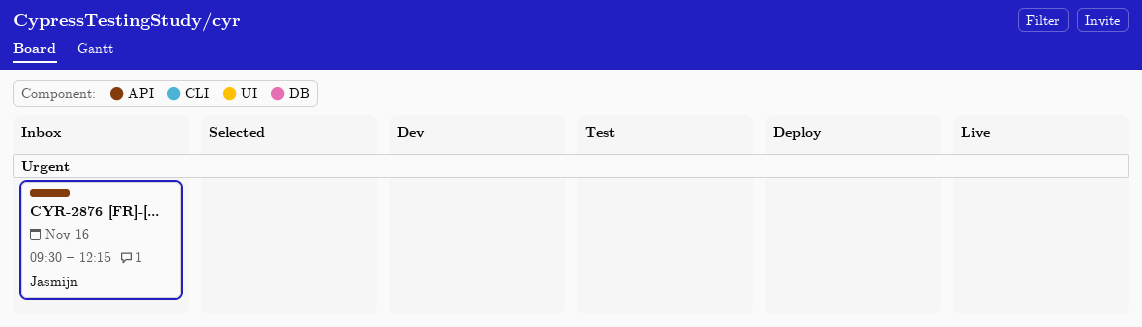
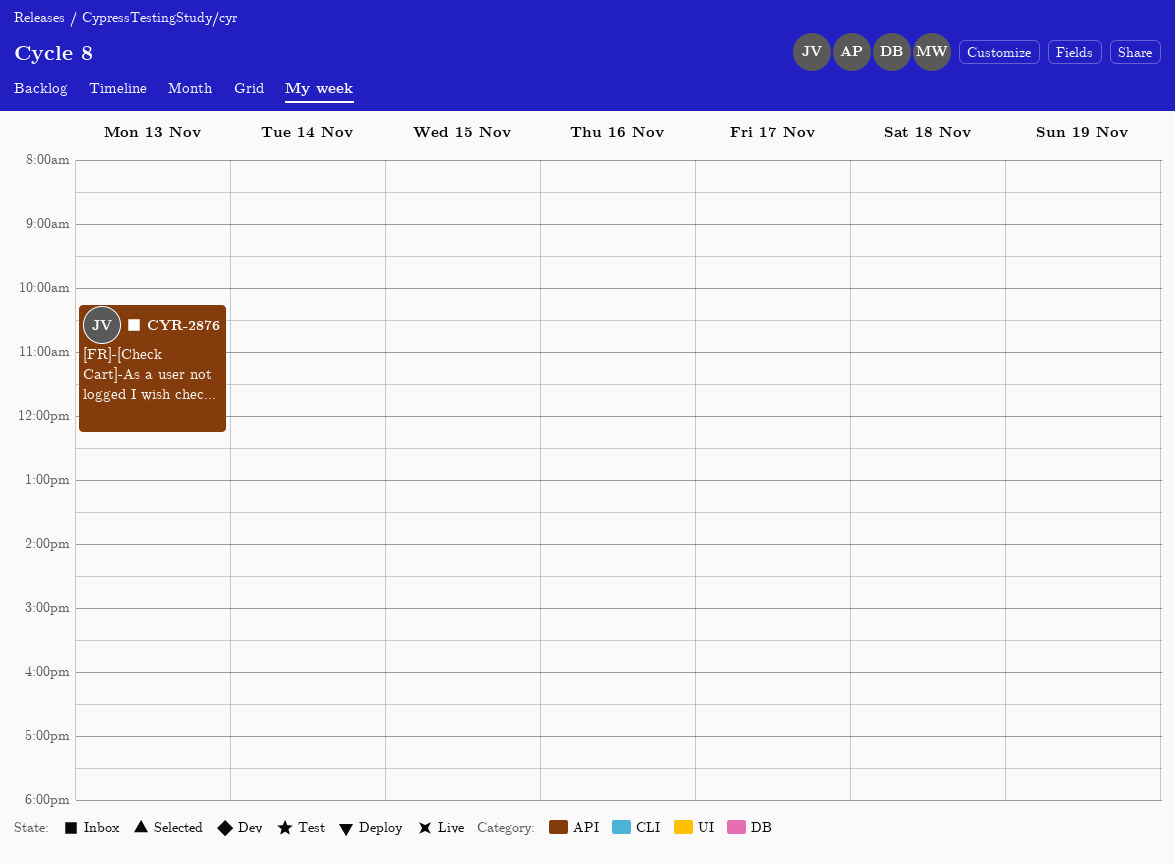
CYR-2876, day: Nov 16 -> Nov 13
CYR-2876, begins: 09:30 -> 10:15

